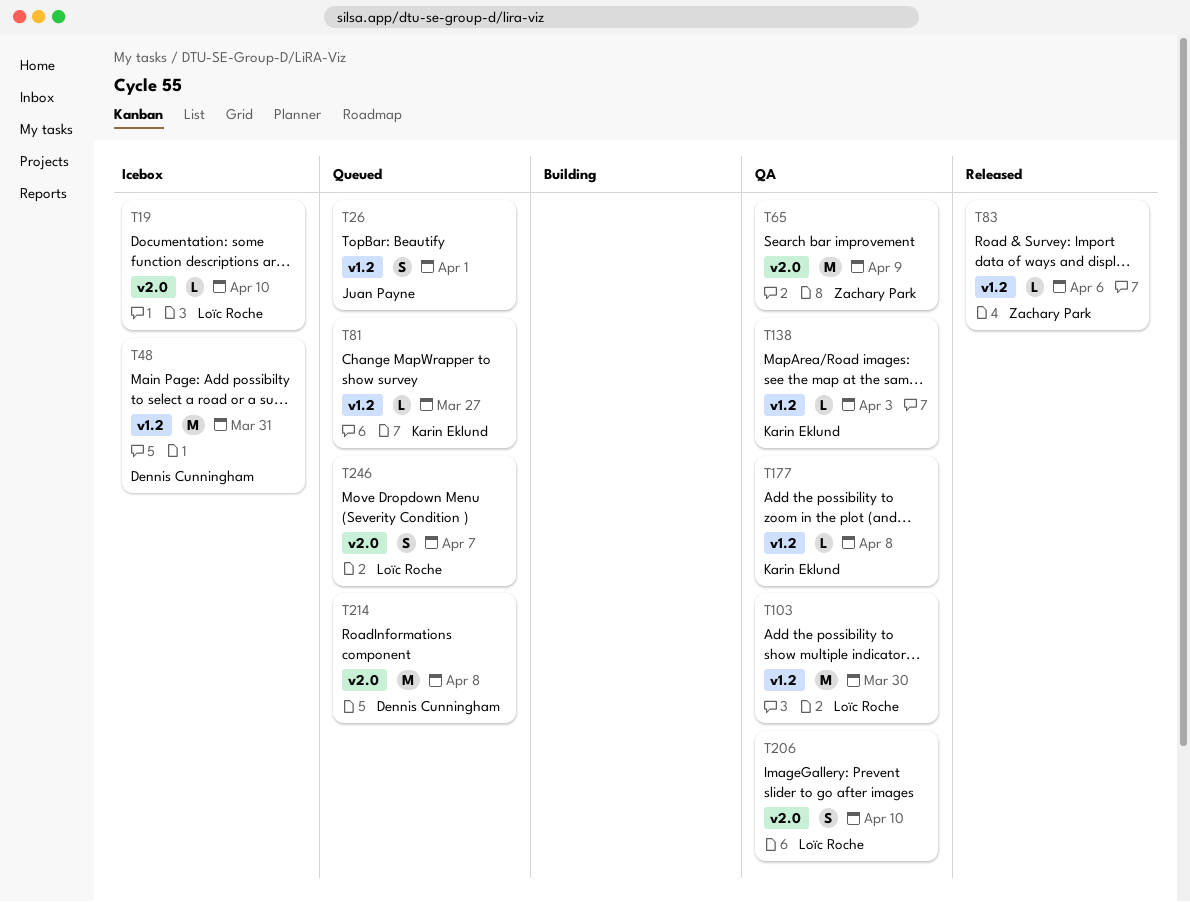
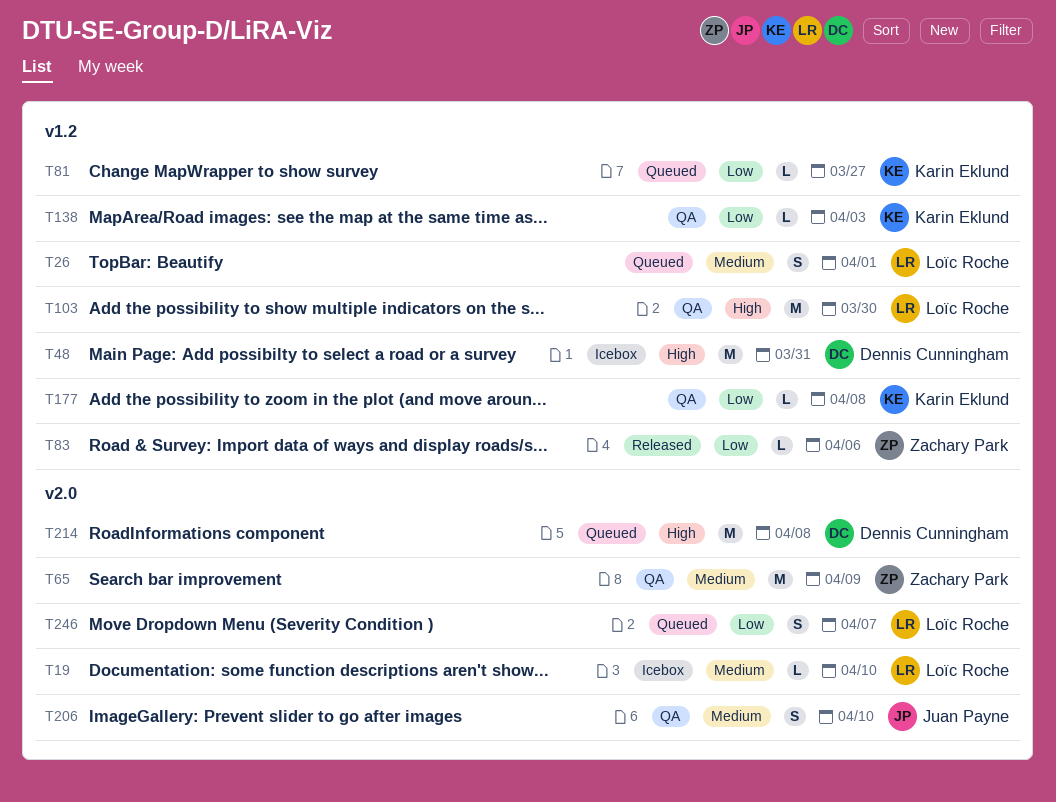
T26, owner: Juan Payne -> Loïc Roche
T206, owner: Loïc Roche -> Juan Payne

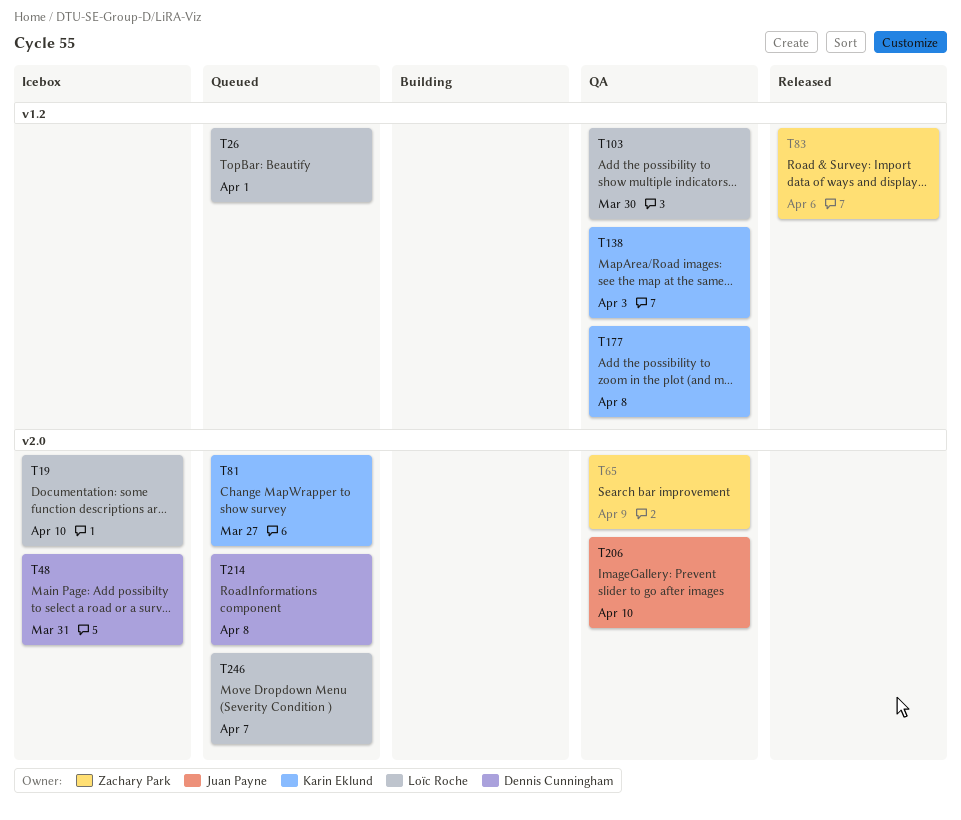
T48, label: v1.2 -> v2.0
T81, label: v1.2 -> v2.0

